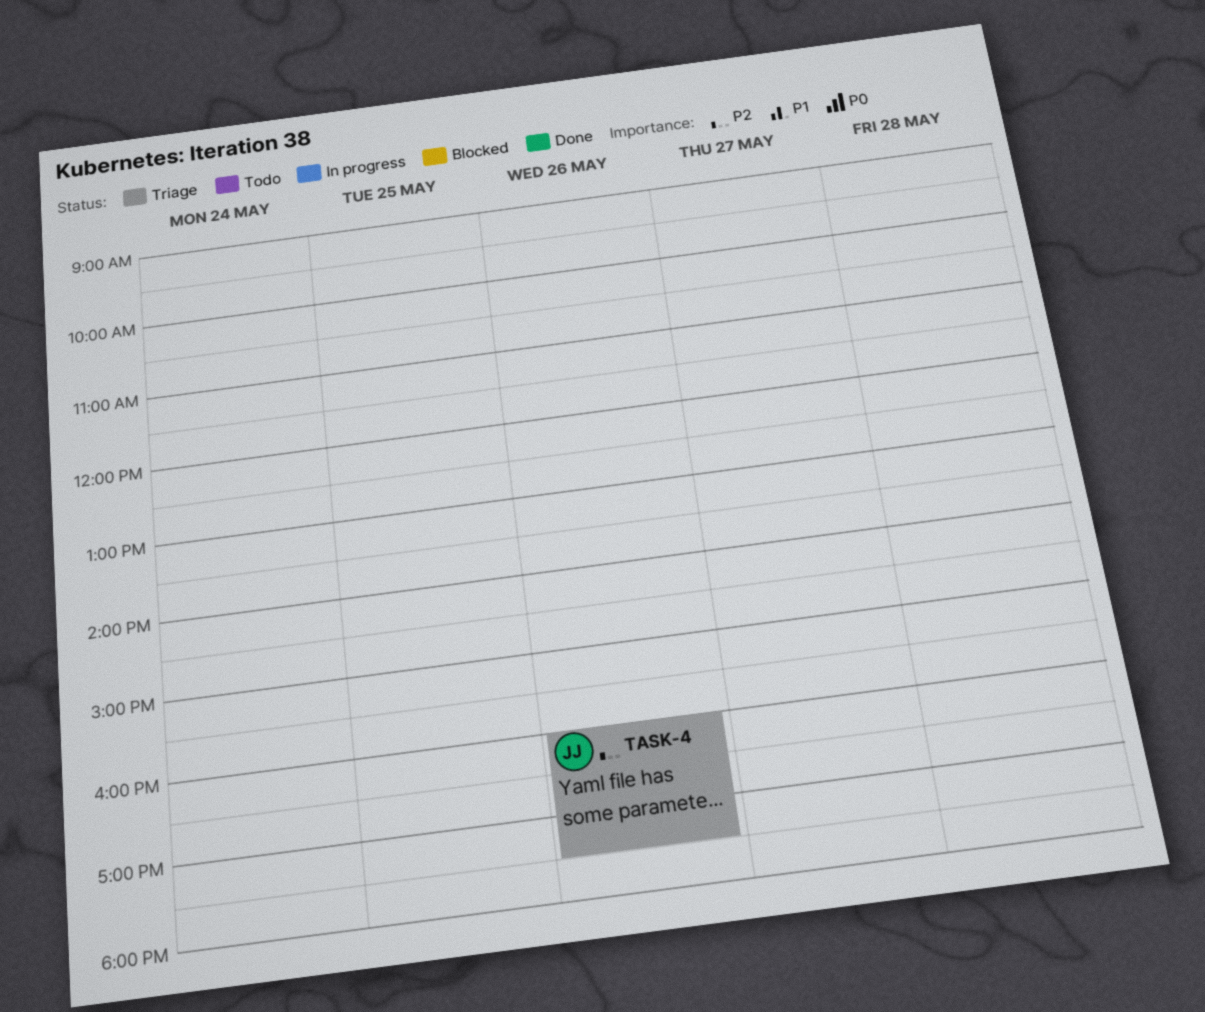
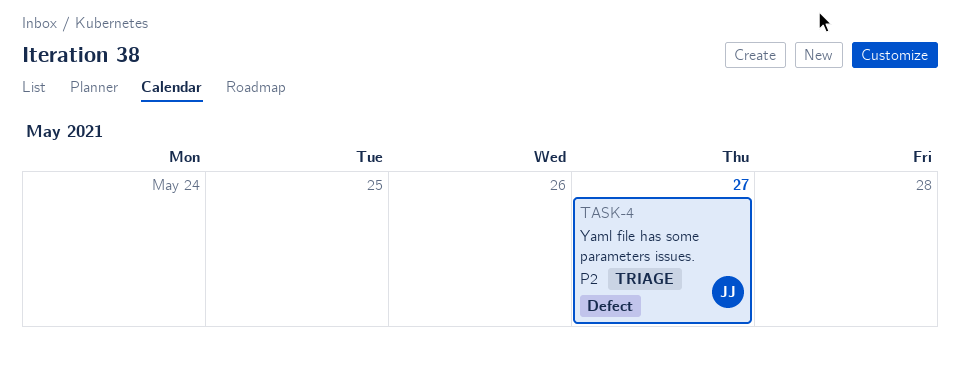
TASK-4, day: May 26 -> May 27

